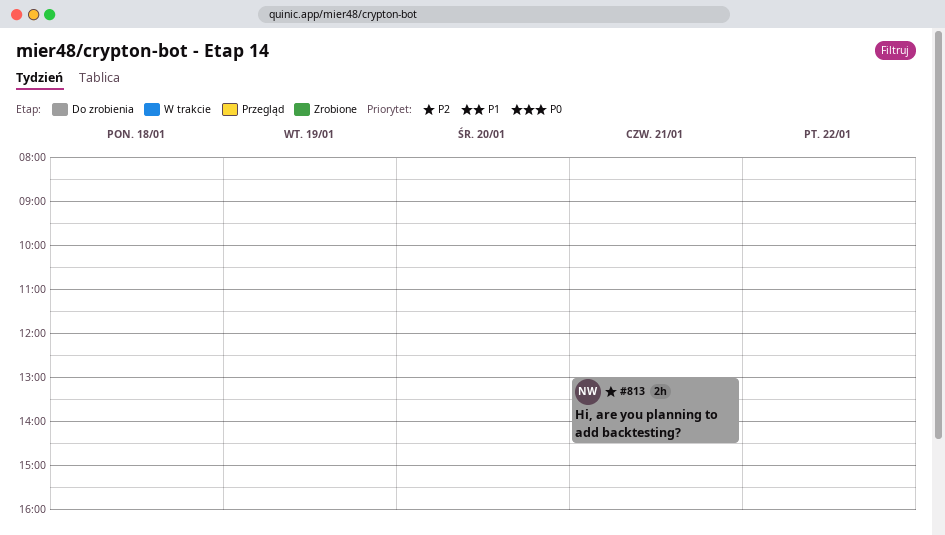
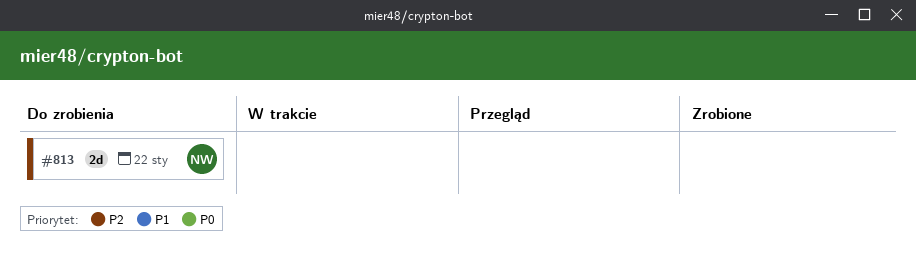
#813, estimate: 2h -> 2d
#813, day: Jan 21 -> Jan 22

